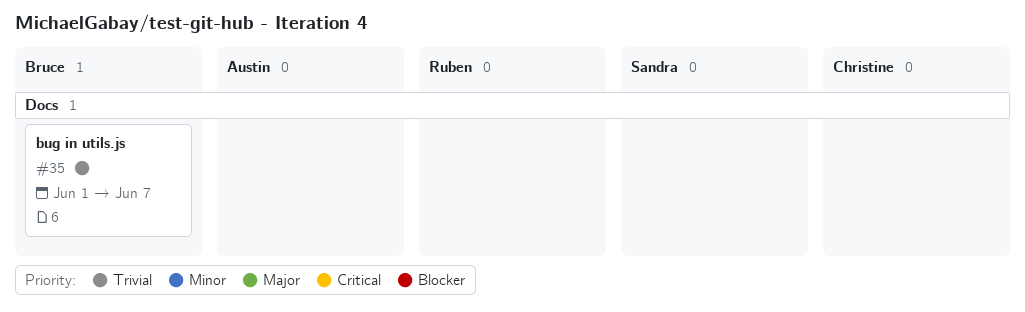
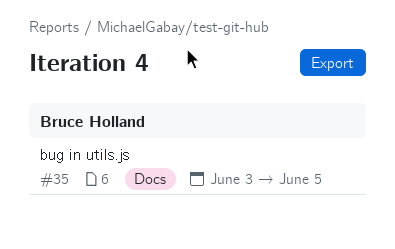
#35, start: Jun 1 -> Jun 3
#35, due: Jun 7 -> Jun 5

